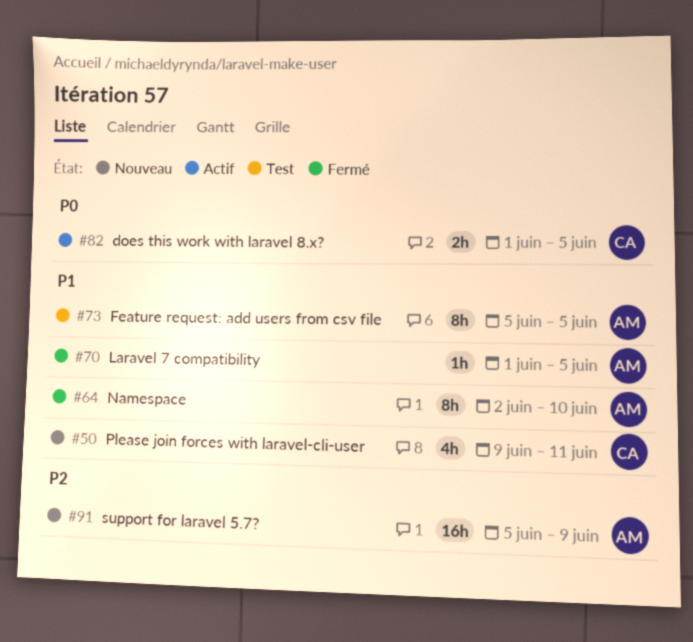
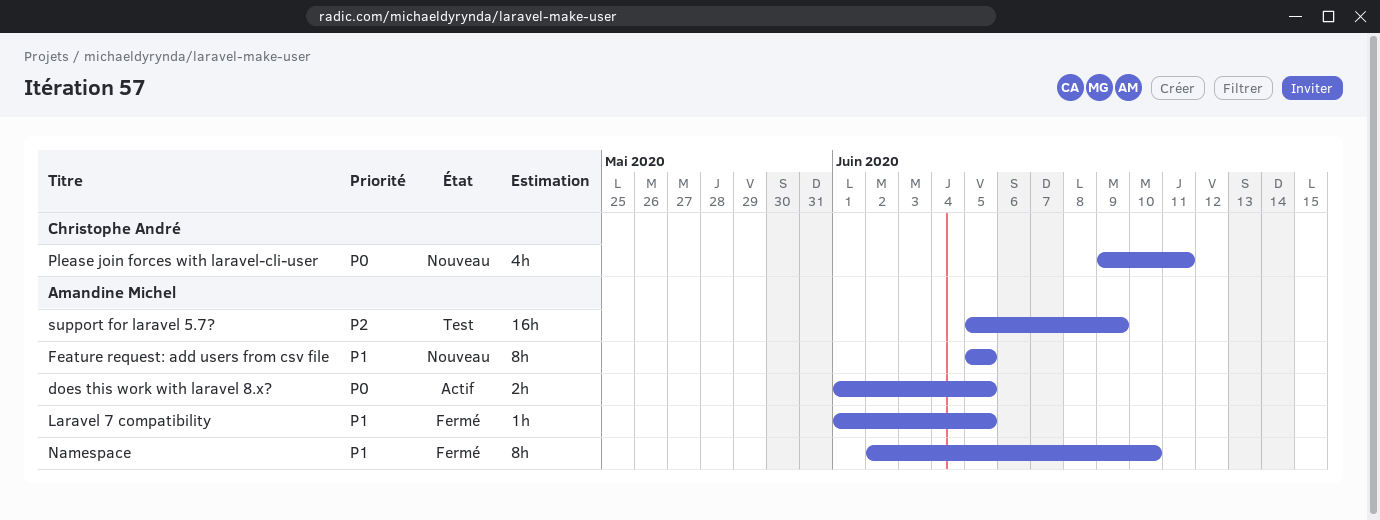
does this work with laravel 8.x?, owner: Christophe André -> Amandine Michel
Feature request: add users from csv file, status: Test -> Nouveau
Please join forces with laravel-cli-user, priority: P1 -> P0
support for laravel 5.7?, status: Nouveau -> Test

